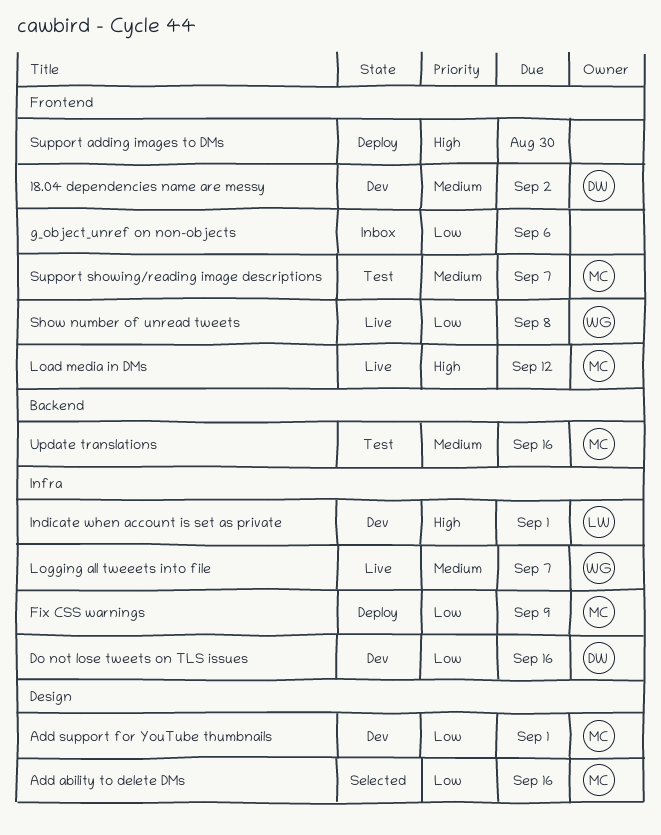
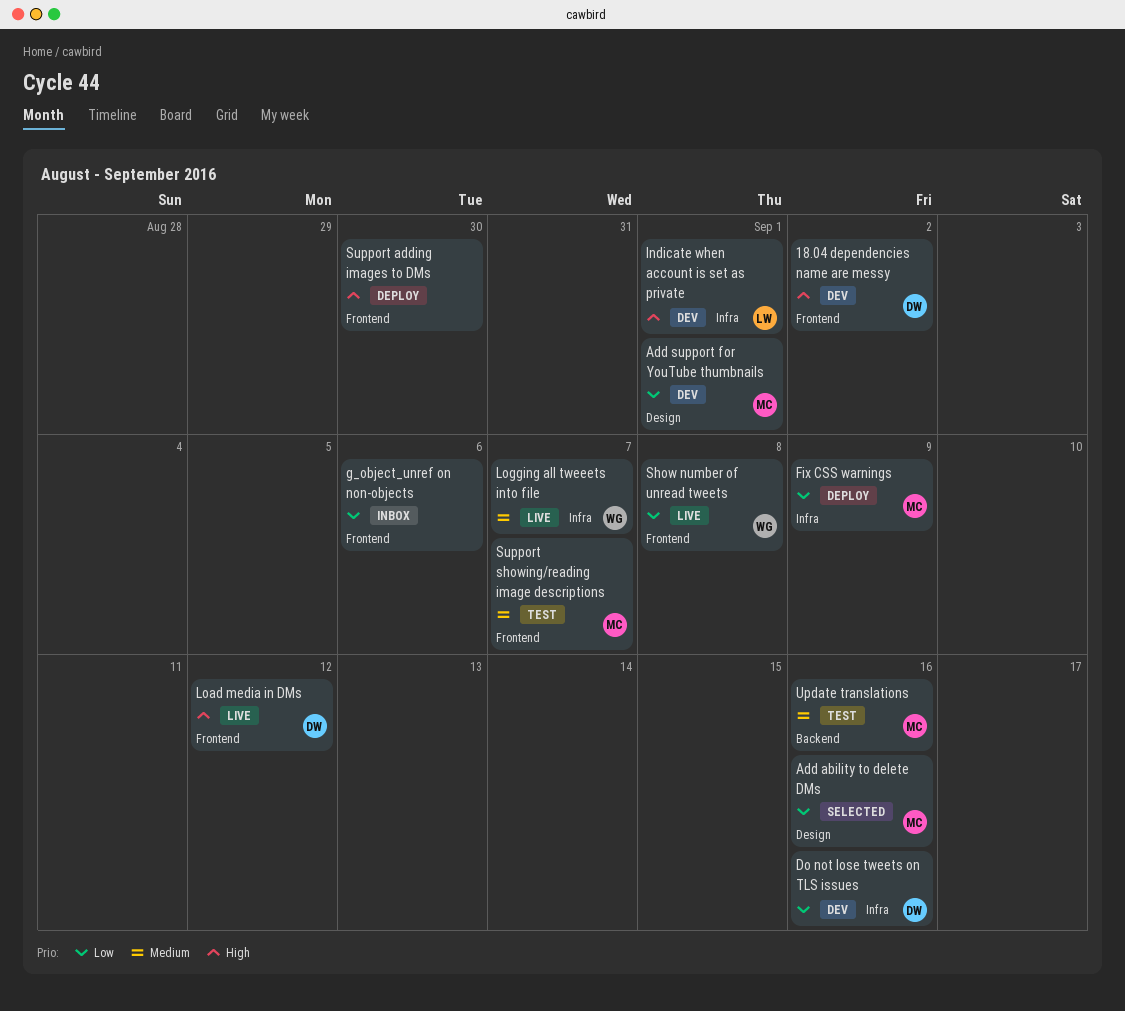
18.04 dependencies name are messy, priority: Medium -> High
Load media in DMs, owner: MC -> DW

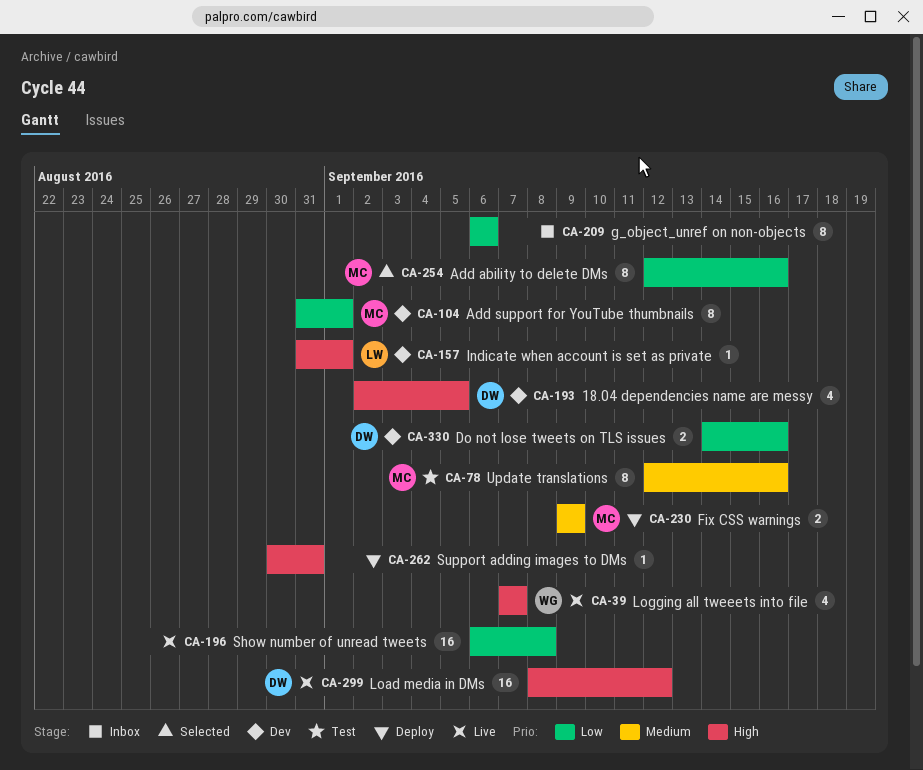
18.04 dependencies name are messy, due: Sep 2 -> Sep 5
Fix CSS warnings, priority: Low -> Medium
Logging all tweeets into file, priority: Medium -> High
Show number of unread tweets, owner: WG -> none
Support adding images to DMs, due: Aug 30 -> Aug 31
Support showing/reading image descriptions: present -> none

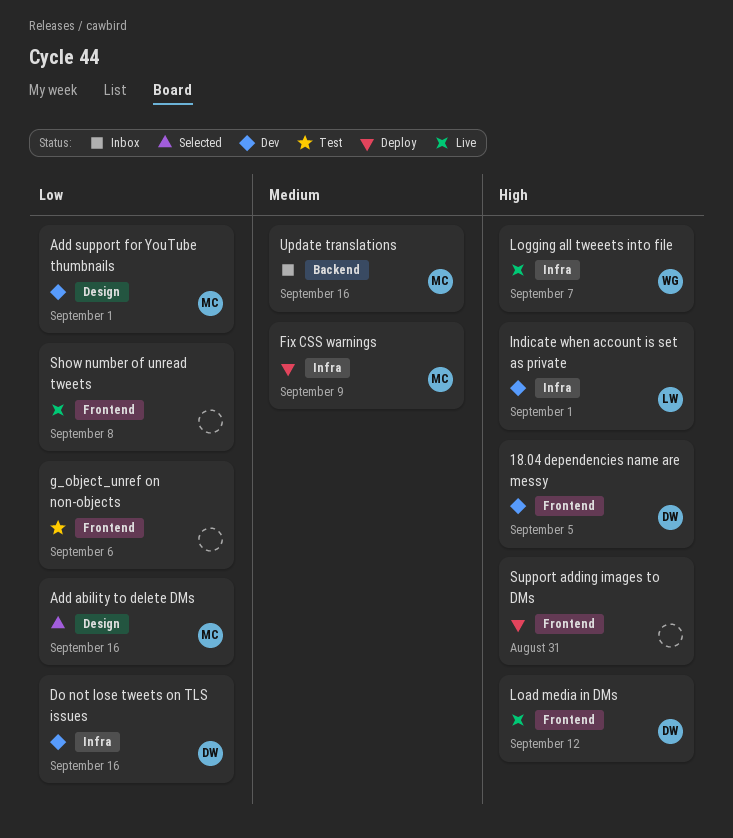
g_object_unref on non-objects, status: Inbox -> Test
Update translations, status: Test -> Inbox

